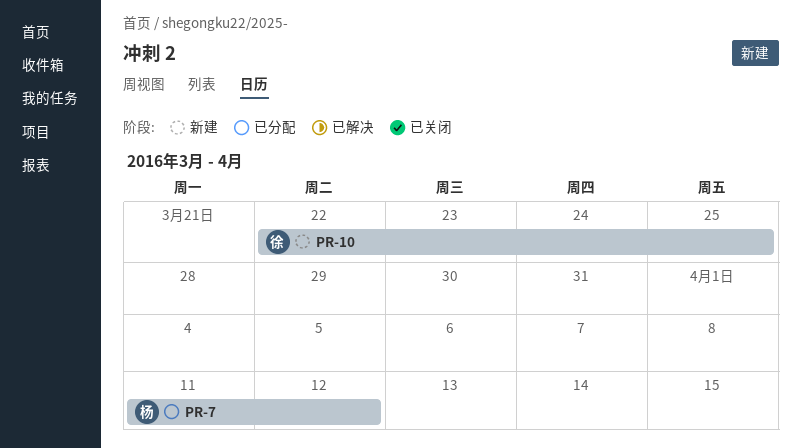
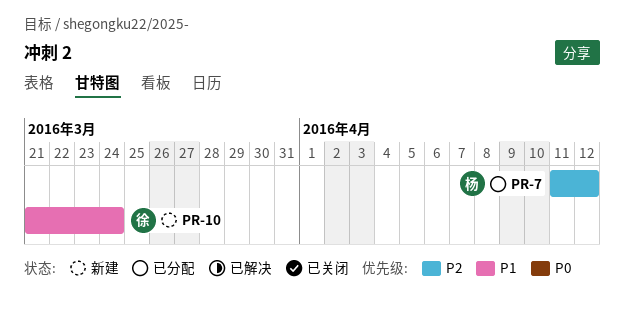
PR-10, start: Mar 22 -> Mar 21
PR-10, due: Mar 25 -> Mar 24

